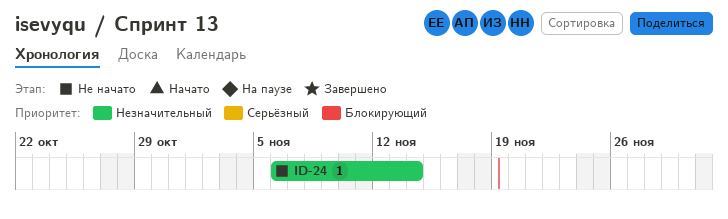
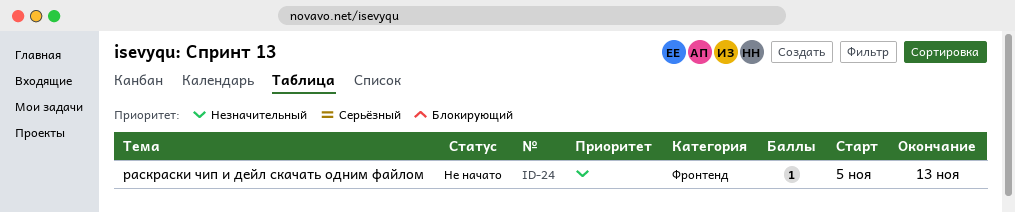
ID-24, start: Nov 6 -> Nov 5
ID-24, due: Nov 14 -> Nov 13

